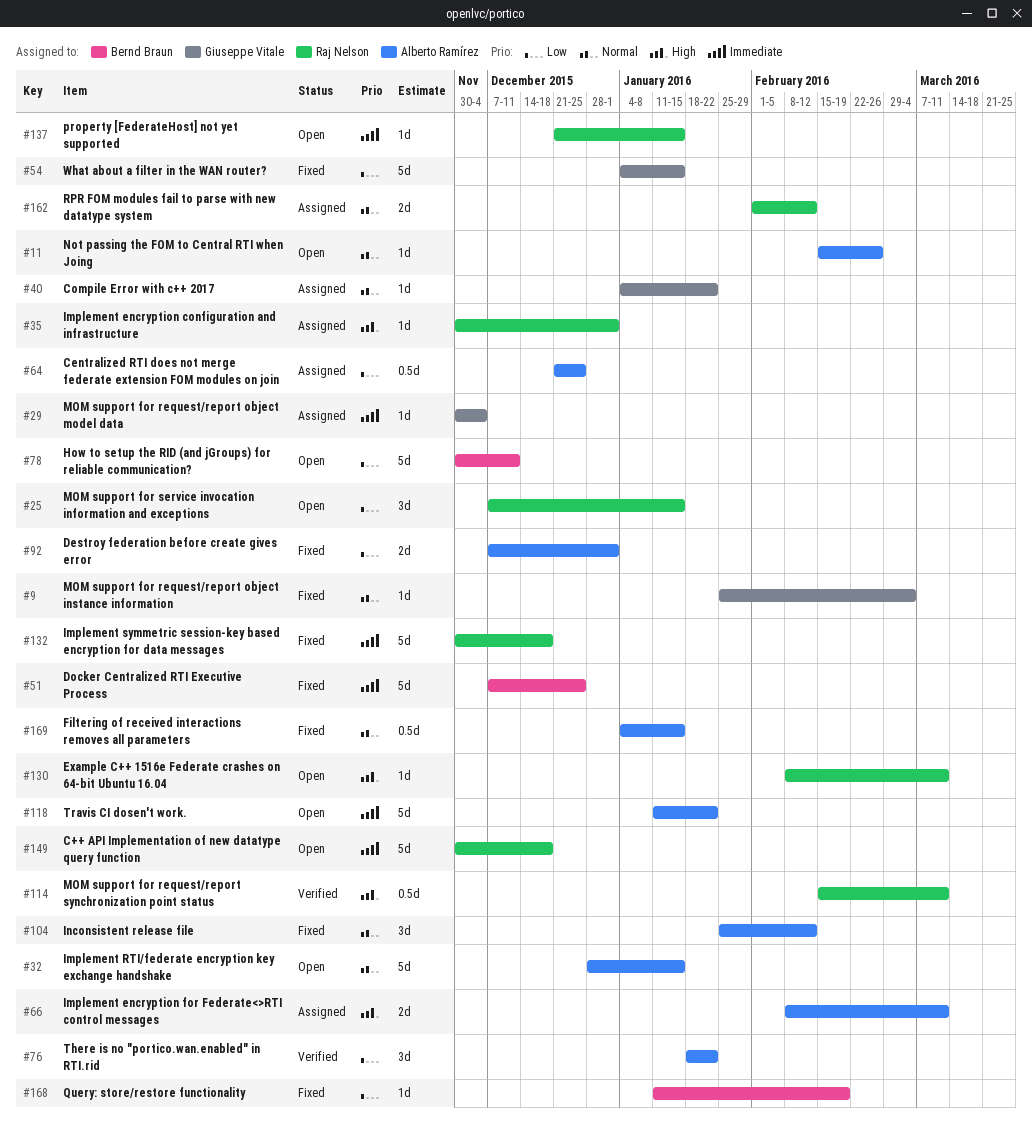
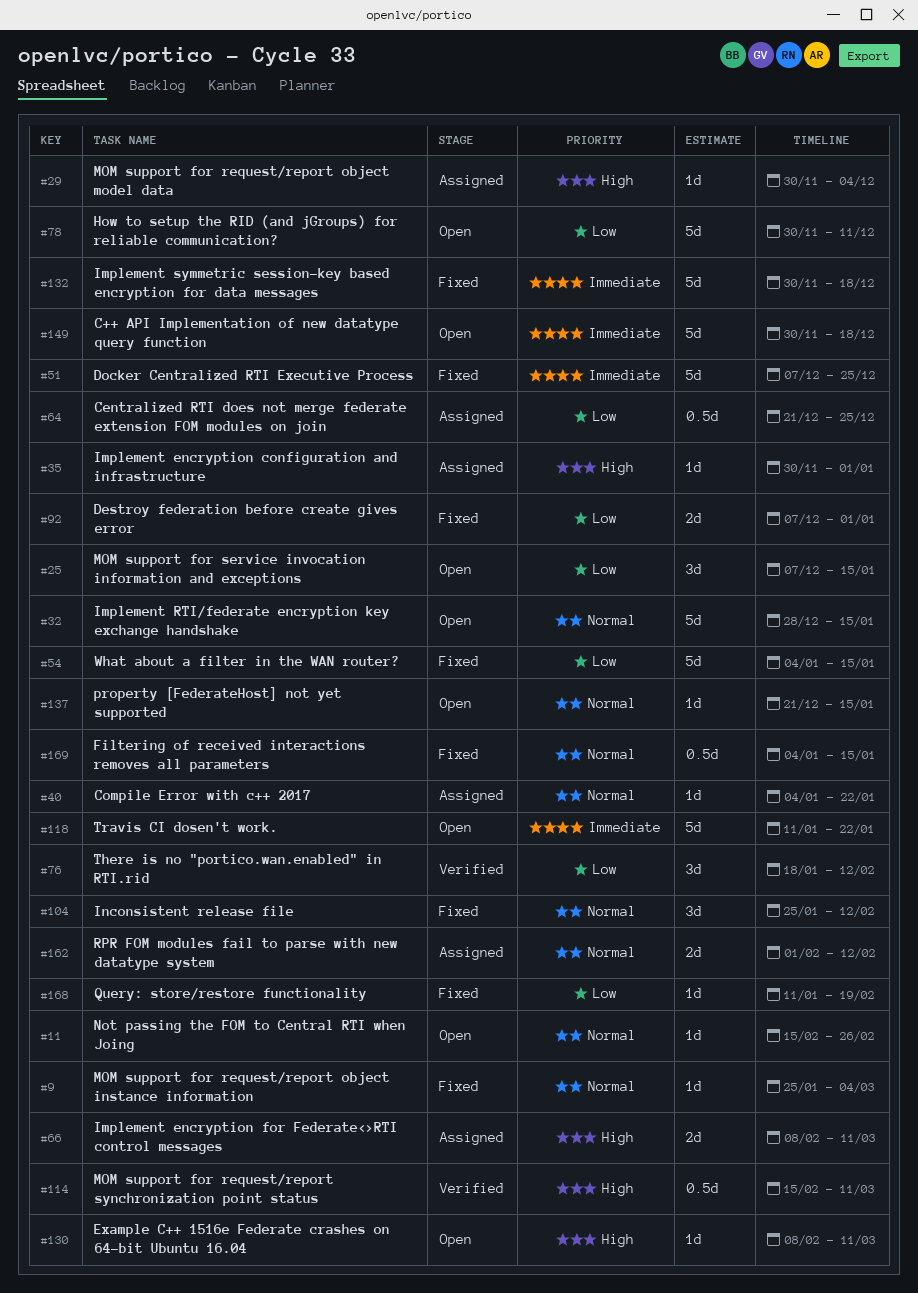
#29, priority: Immediate -> High
#76, due: Jan 22 -> Feb 12
#137, priority: Immediate -> Normal

